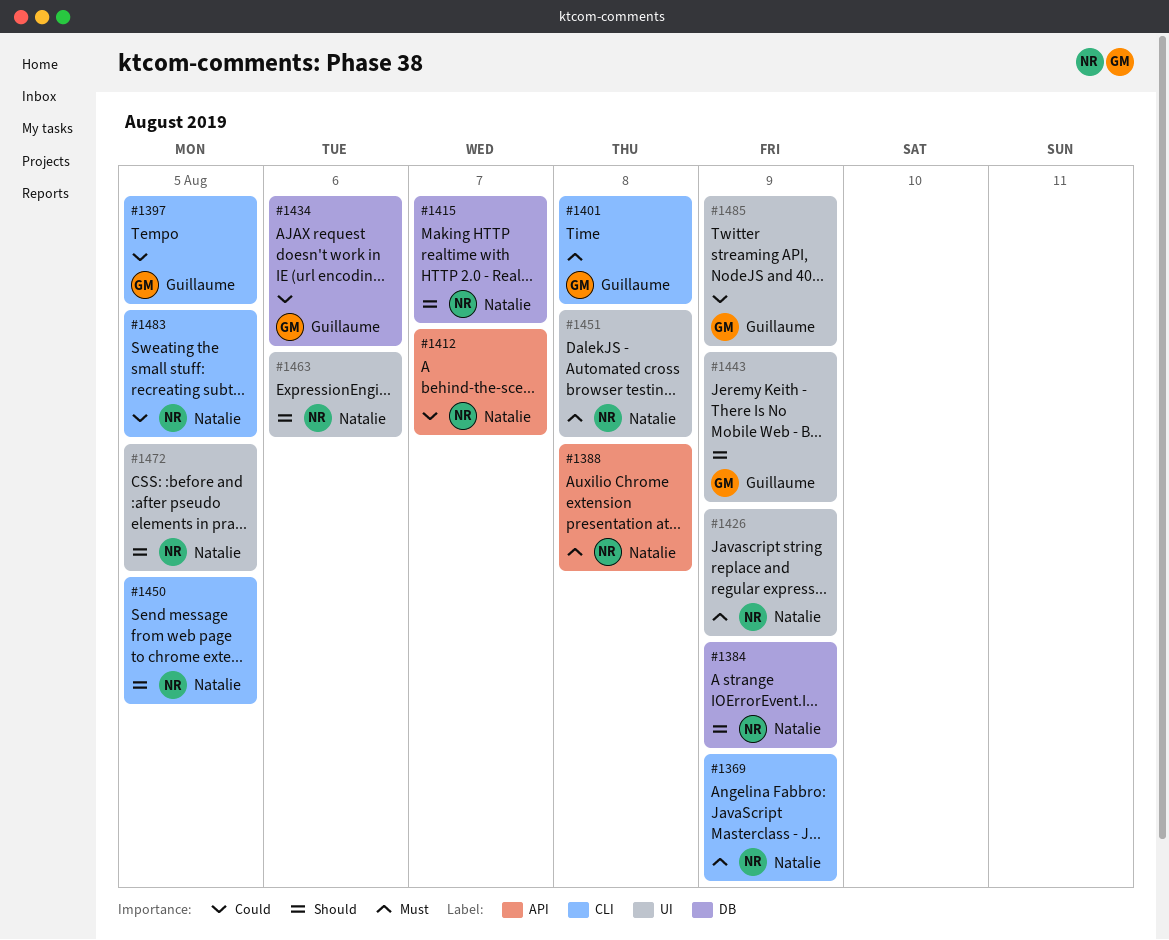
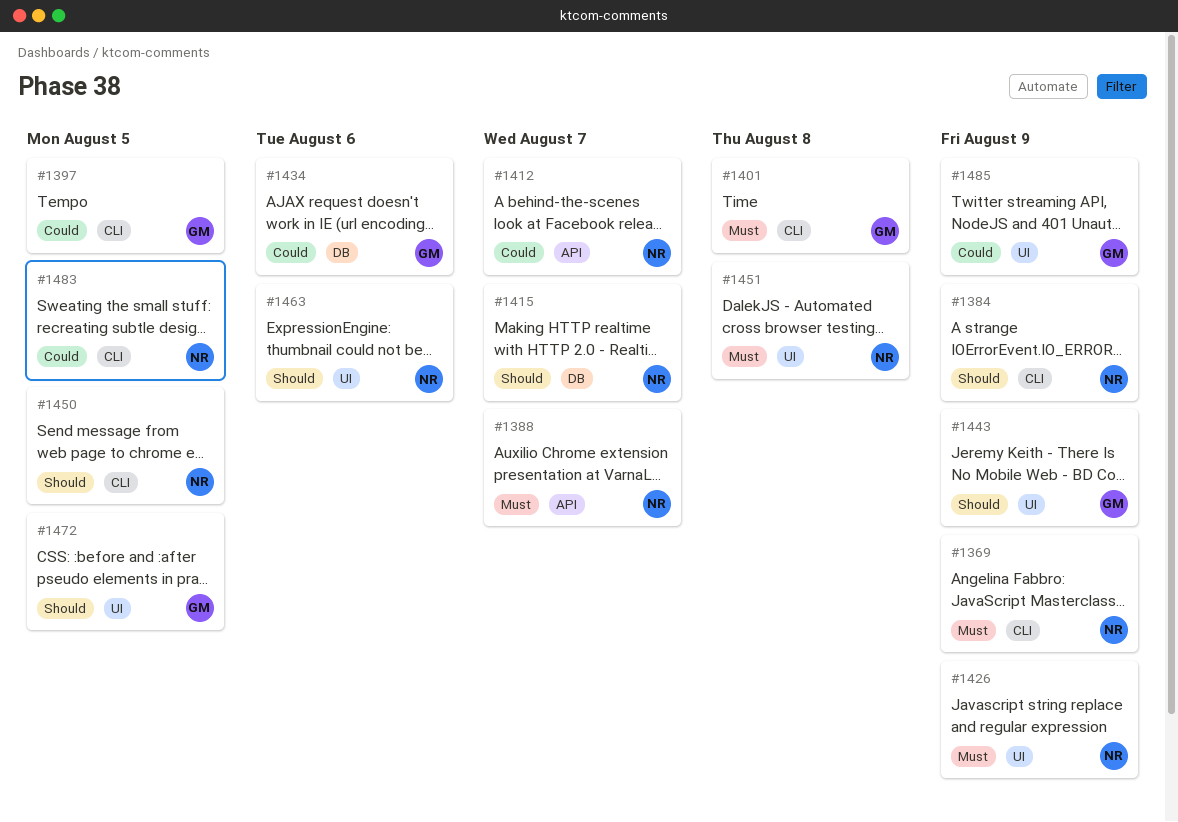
#1384, label: DB -> CLI
#1388, due: Aug 8 -> Aug 7
#1472, owner: Natalie -> Guillaume

